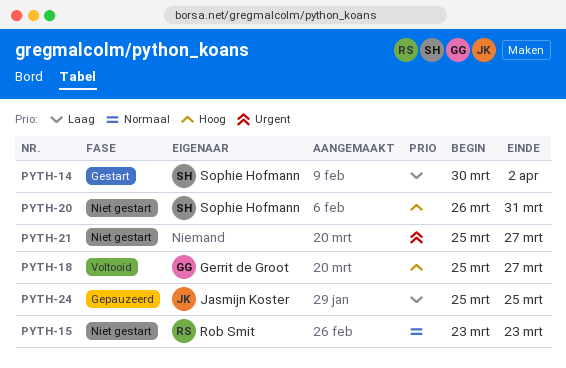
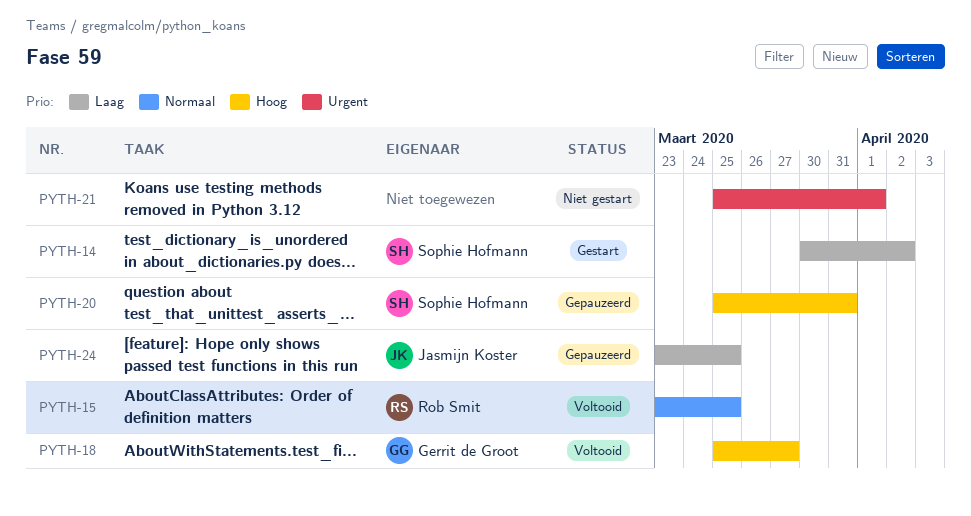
PYTH-15, status: Niet gestart -> Voltooid
PYTH-15, due: Mar 23 -> Mar 25
PYTH-20, status: Niet gestart -> Gepauzeerd
PYTH-20, start: Mar 26 -> Mar 25
PYTH-21, due: Mar 27 -> Apr 1
PYTH-24, start: Mar 25 -> Mar 23

